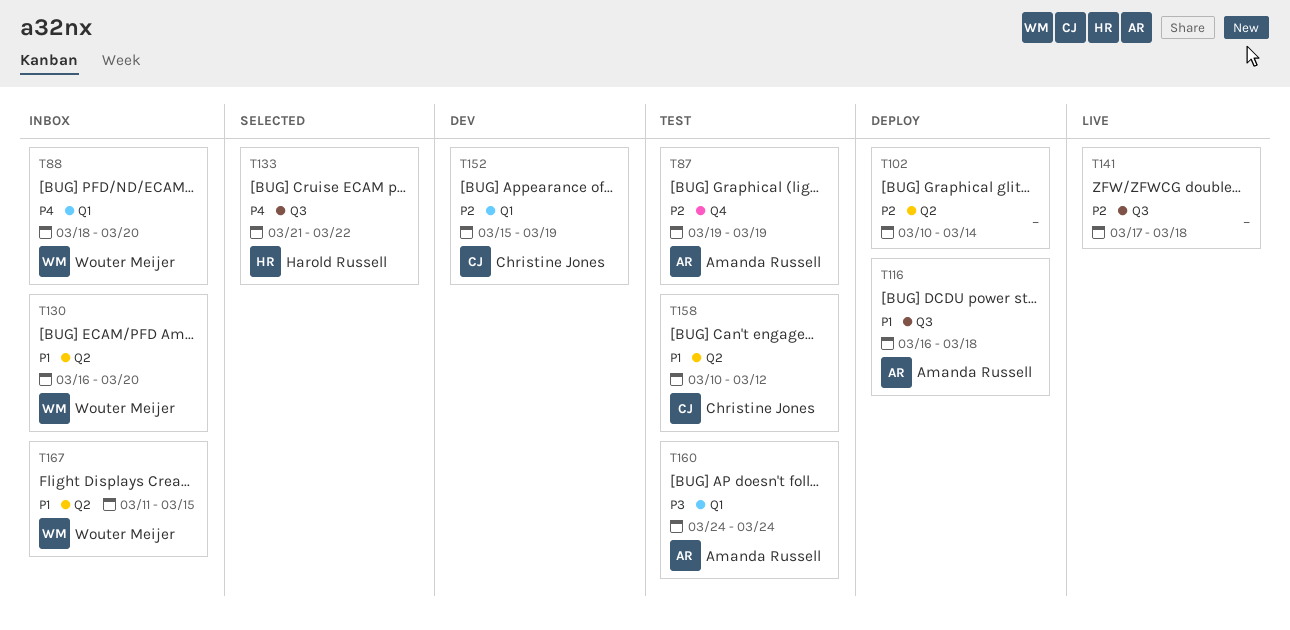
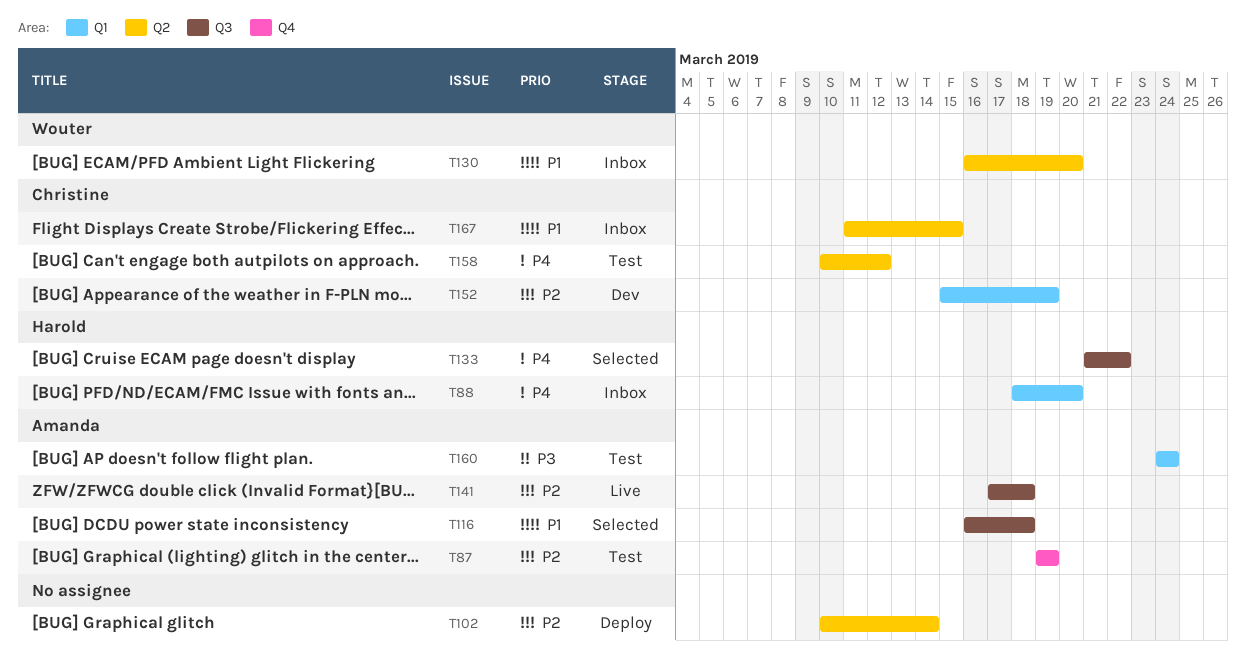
T88, owner: Wouter Meijer -> Harold Russell
T116, status: Deploy -> Selected
T141, owner: none -> Amanda Russell
T158, priority: P1 -> P4
T167, owner: Wouter Meijer -> Christine Jones

